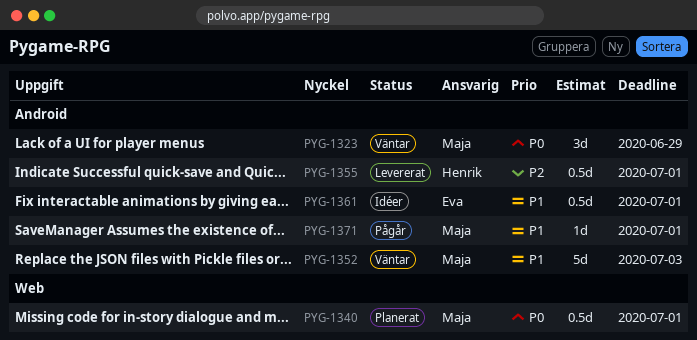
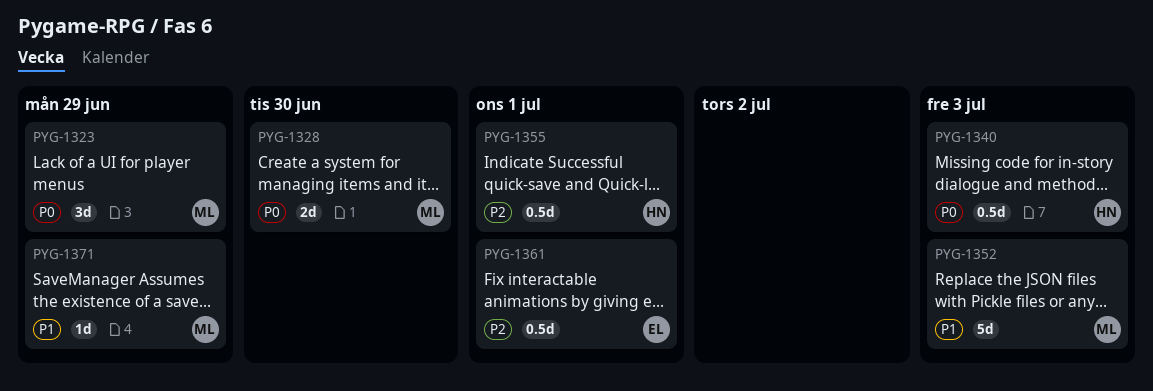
PYG-1328: none -> present
PYG-1340, owner: Maja -> Henrik
PYG-1340, due: Jul 1 -> Jul 3
PYG-1361, priority: P1 -> P2
PYG-1371, due: Jul 1 -> Jun 29

